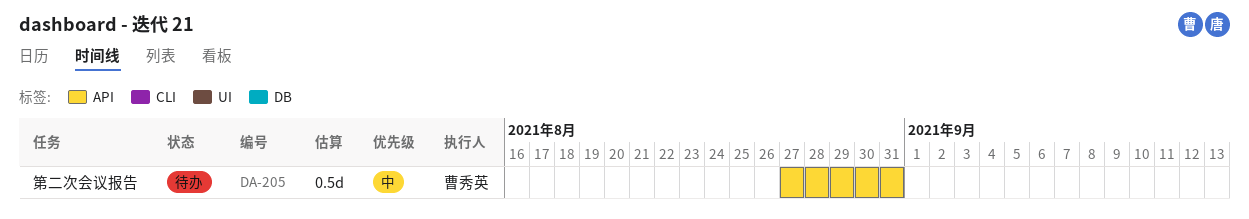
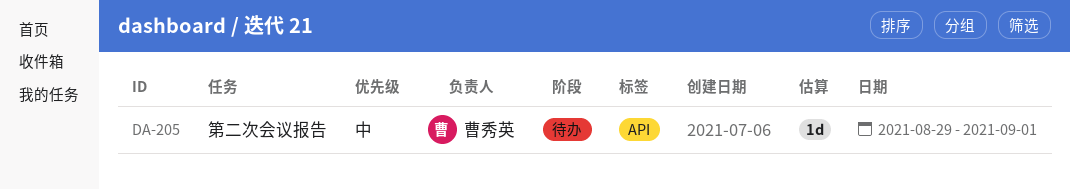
DA-205, estimate: 0.5d -> 1d
DA-205, start: Aug 27 -> Aug 29
DA-205, due: Aug 31 -> Sep 1

